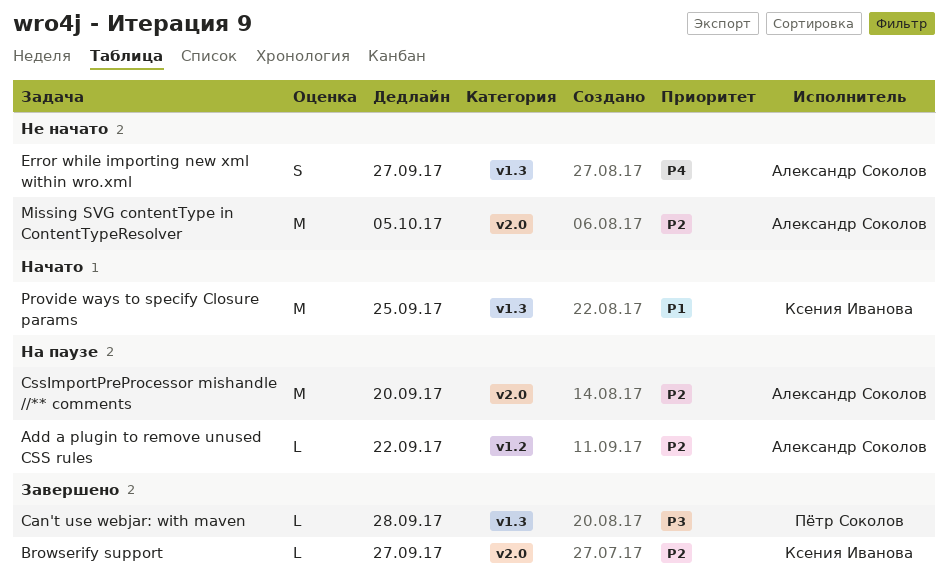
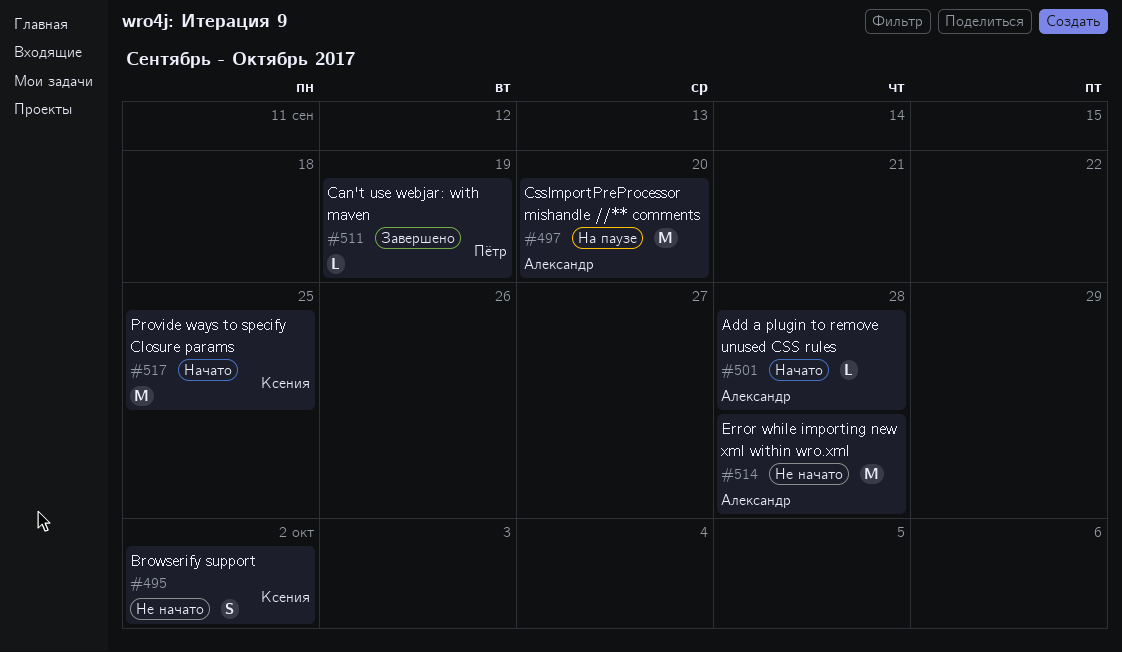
Add a plugin to remove unused CSS rules, status: На паузе -> Начато
Add a plugin to remove unused CSS rules, due: Sep 22 -> Sep 28
Browserify support, status: Завершено -> Не начато
Browserify support, estimate: L -> S
Browserify support, due: Sep 27 -> Oct 2
Can't use webjar: with maven, due: Sep 28 -> Sep 19
Error while importing new xml within wro.xml, estimate: S -> M
Error while importing new xml within wro.xml, due: Sep 27 -> Sep 28
Missing SVG contentType in ContentTypeResolver: present -> none

